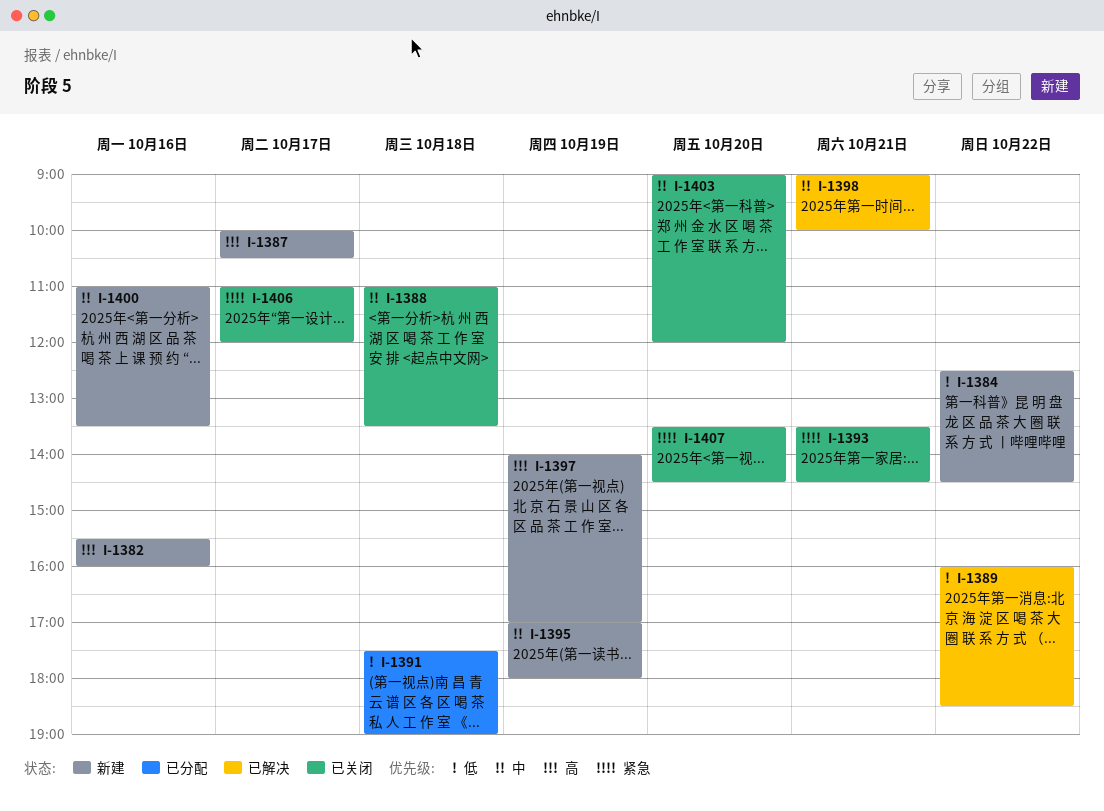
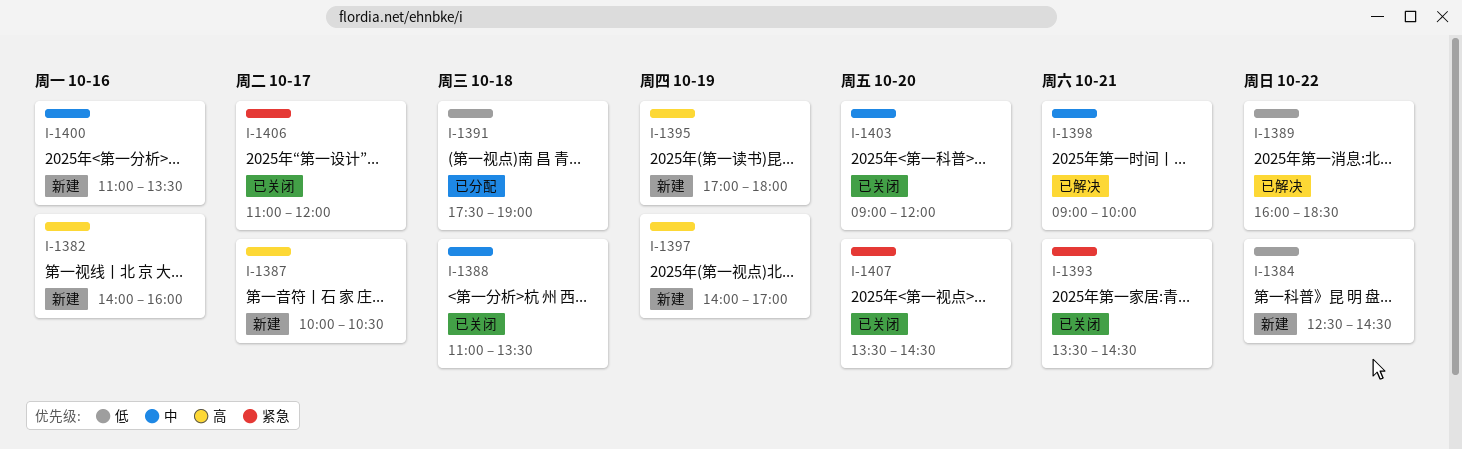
I-1382, begins: 15:30 -> 14:00
I-1395, priority: 中 -> 高

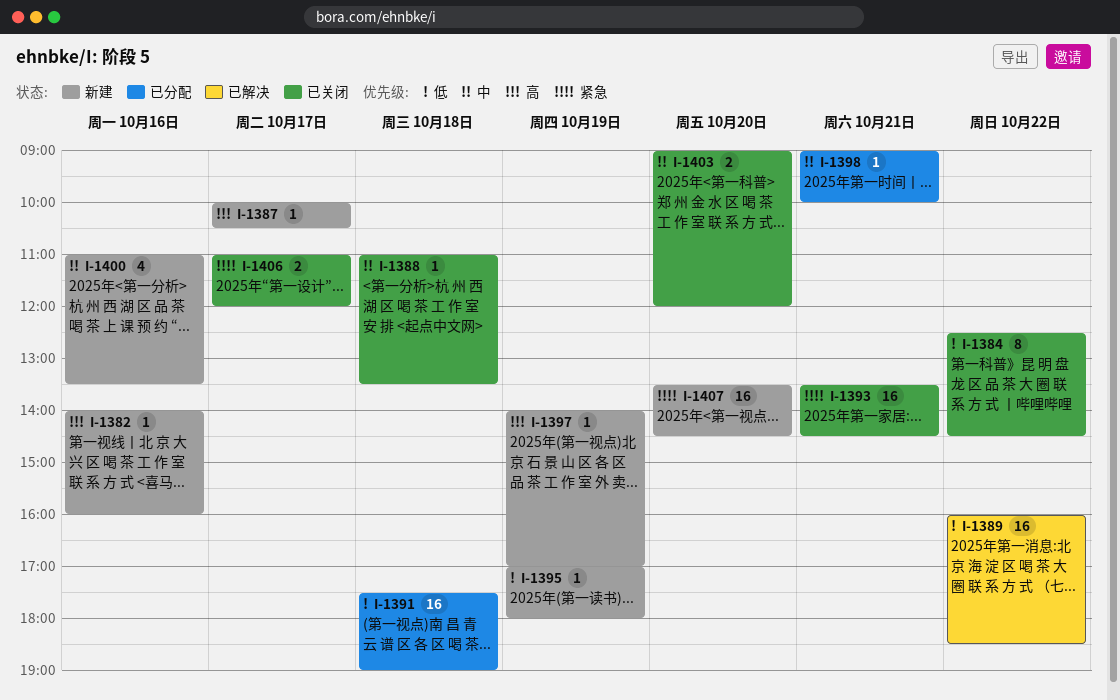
I-1384, status: 新建 -> 已关闭
I-1395, priority: 高 -> 低
I-1398, status: 已解决 -> 已分配
I-1407, status: 已关闭 -> 新建

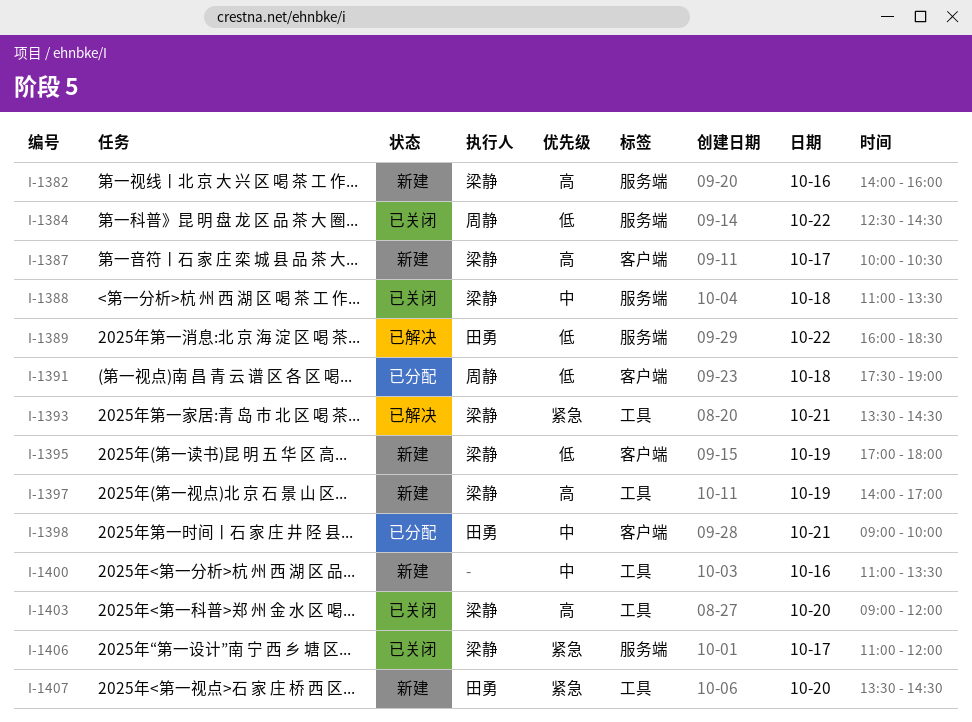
I-1393, status: 已关闭 -> 已解决
I-1403, priority: 中 -> 高

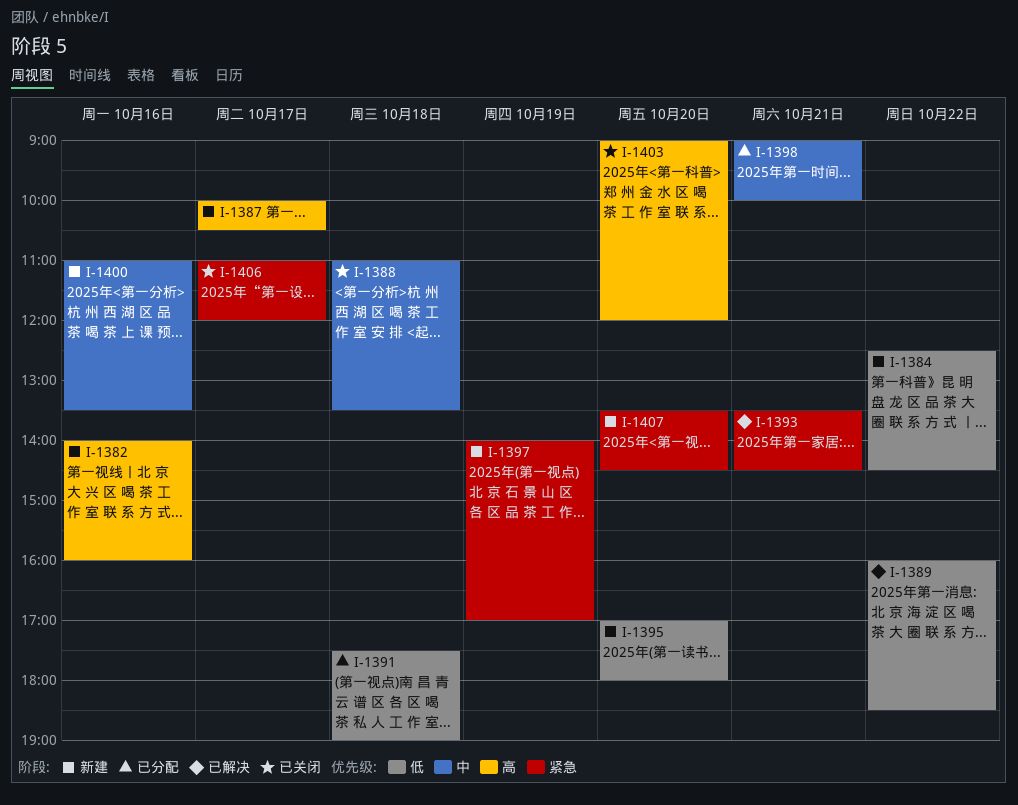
I-1384, status: 已关闭 -> 新建
I-1395, day: Oct 19 -> Oct 20
I-1397, priority: 高 -> 紧急

